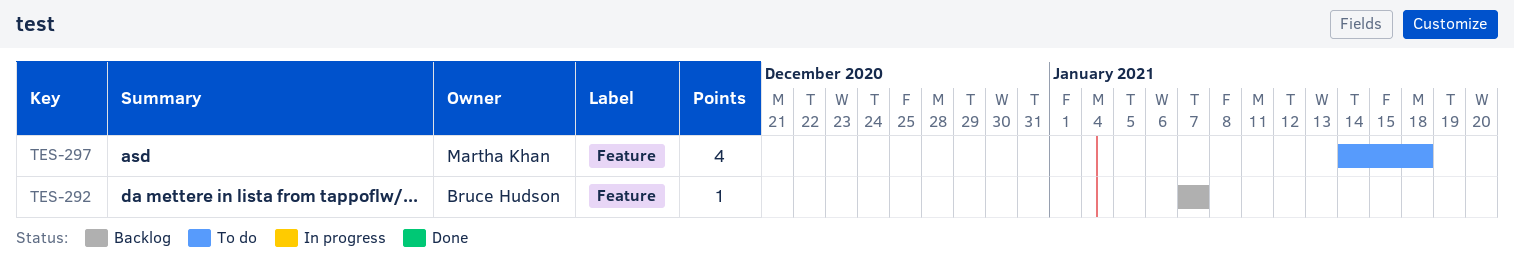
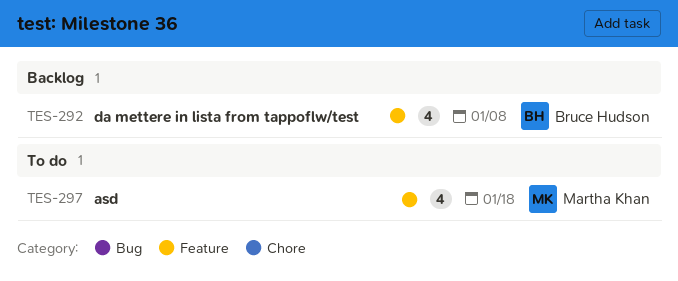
TES-292, estimate: 1 -> 4
TES-292, due: Jan 7 -> Jan 8

